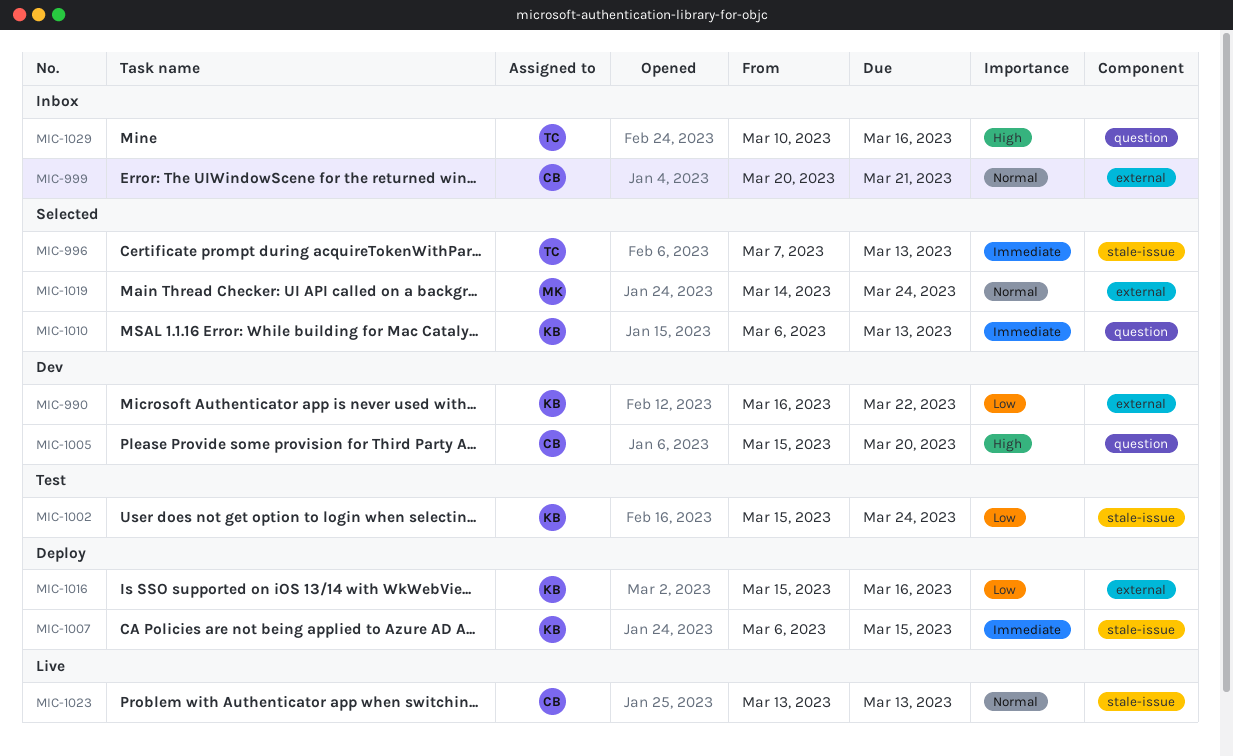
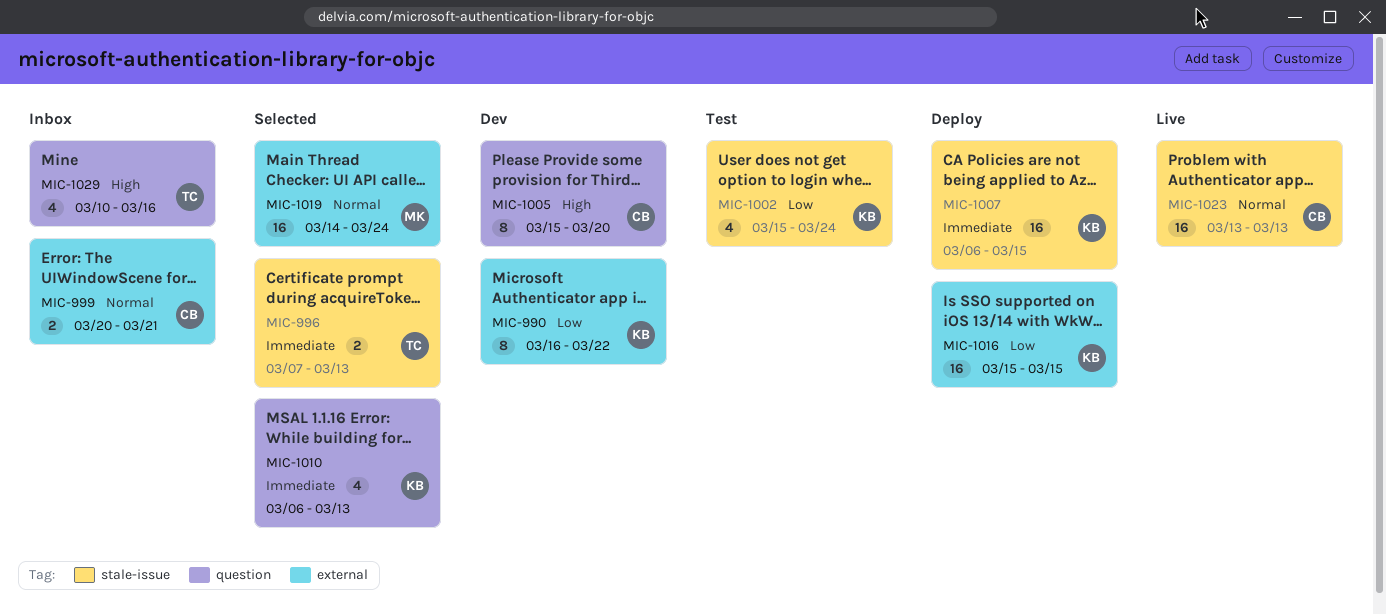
MIC-1016, due: Mar 16 -> Mar 15

